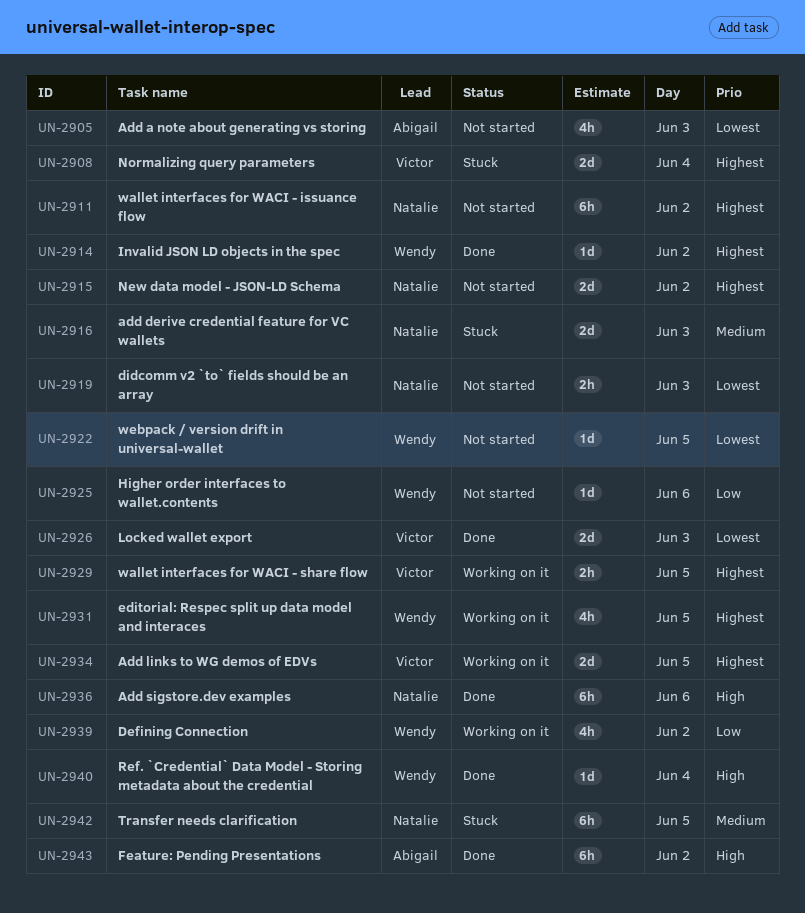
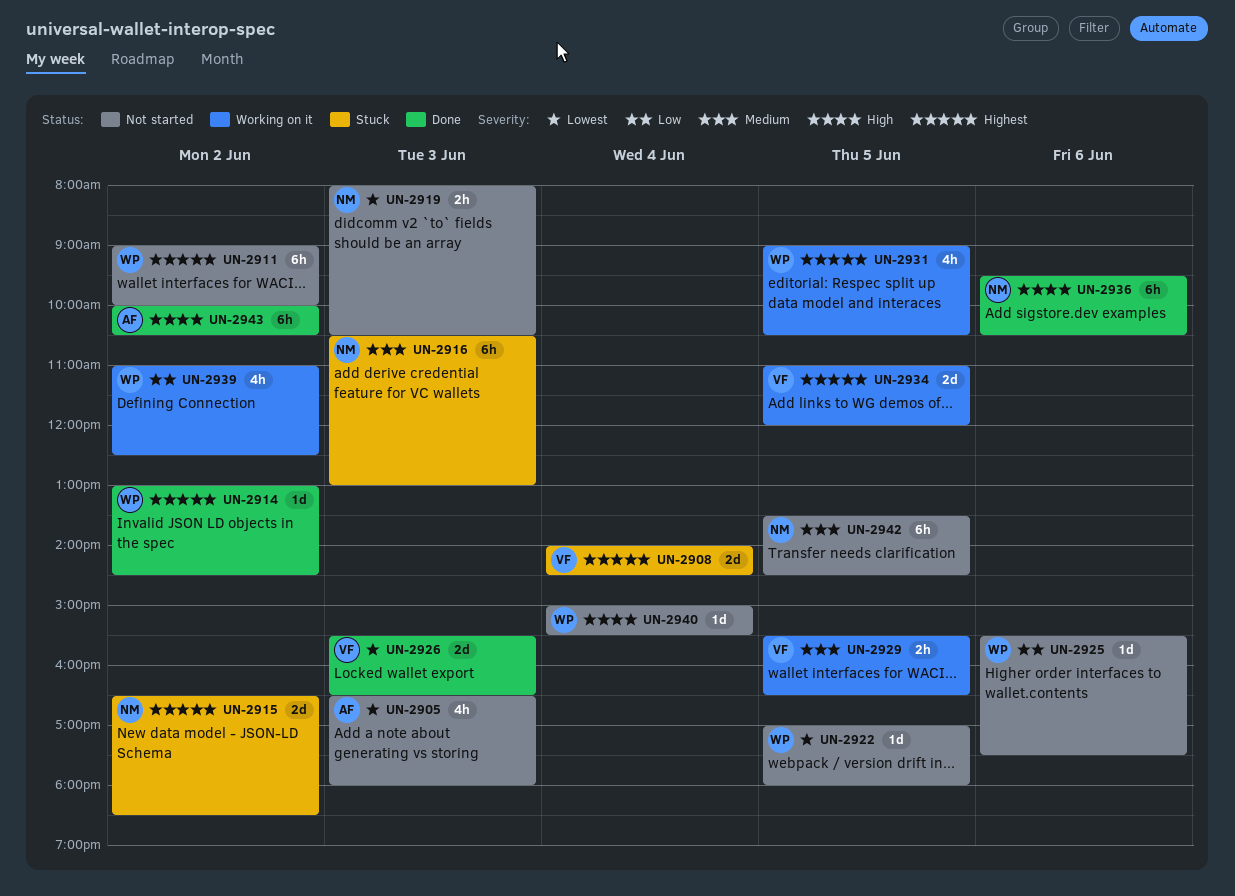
UN-2911, owner: Natalie -> Wendy
UN-2915, status: Not started -> Stuck
UN-2916, estimate: 2d -> 6h
UN-2929, priority: Highest -> Medium
UN-2940, status: Done -> Not started
UN-2942, status: Stuck -> Not started

